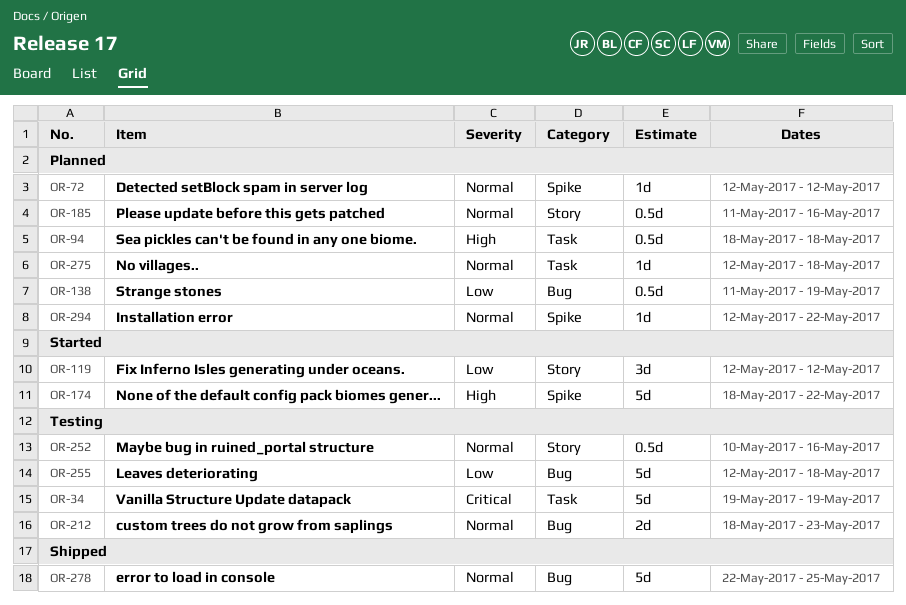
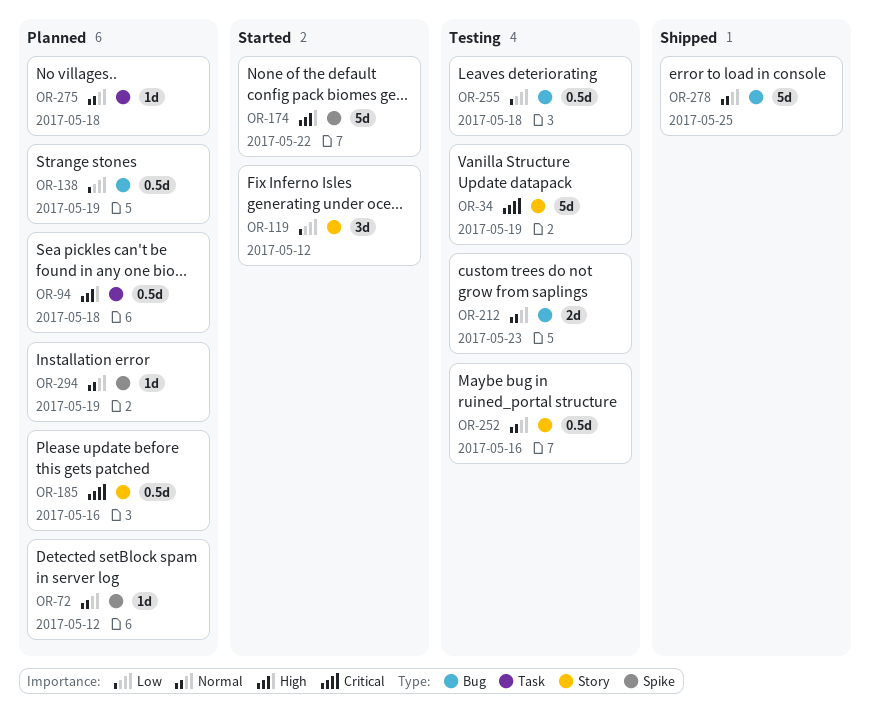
OR-34, label: Task -> Story
OR-185, priority: Normal -> Critical
OR-255, estimate: 5d -> 0.5d
OR-294, due: May 22 -> May 19

